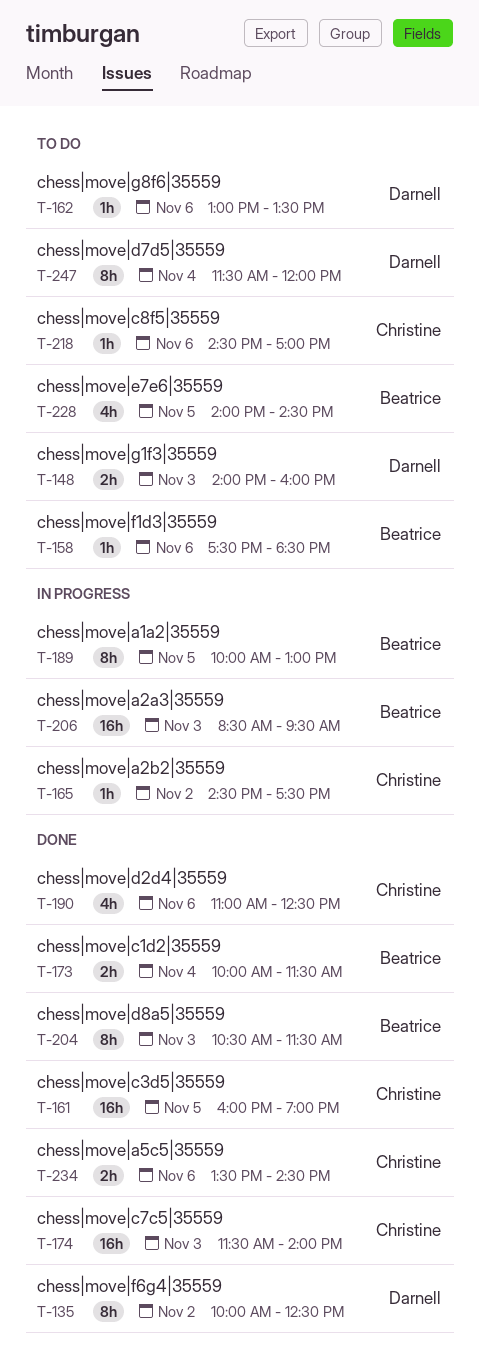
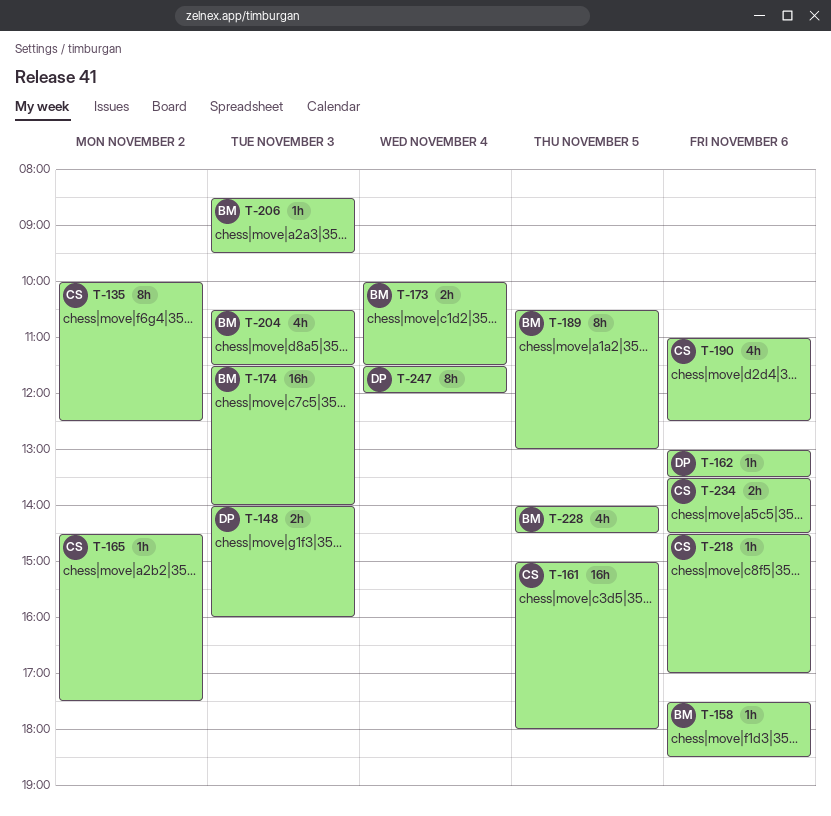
T-135, owner: Darnell -> Christine
T-161, begins: 16:00 -> 15:00
T-161, ends: 19:00 -> 18:00
T-174, owner: Christine -> Beatrice
T-189, begins: 10:00 -> 10:30
T-204, estimate: 8h -> 4h
T-206, estimate: 16h -> 1h

